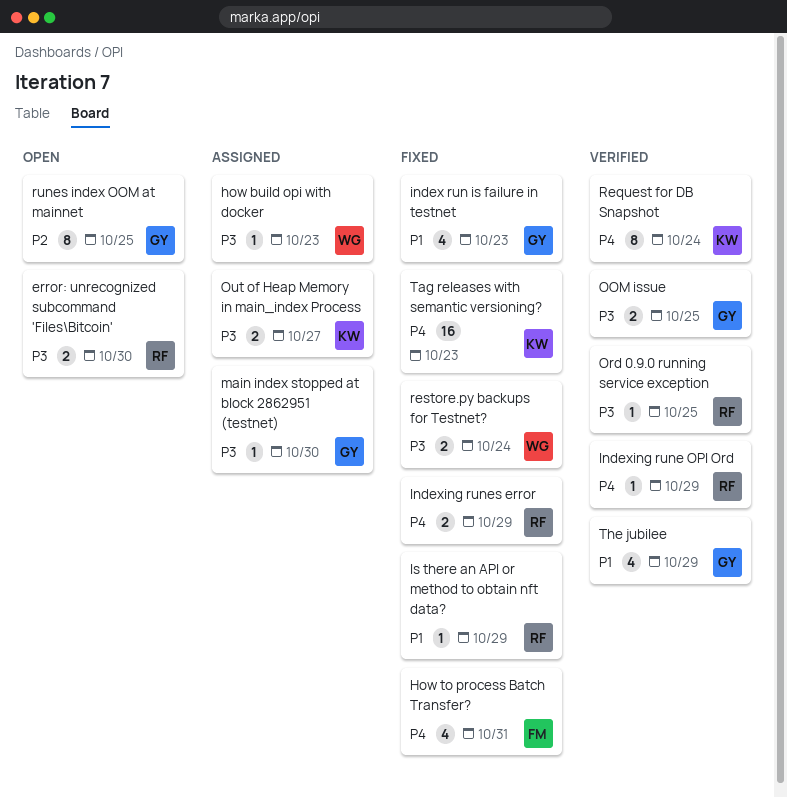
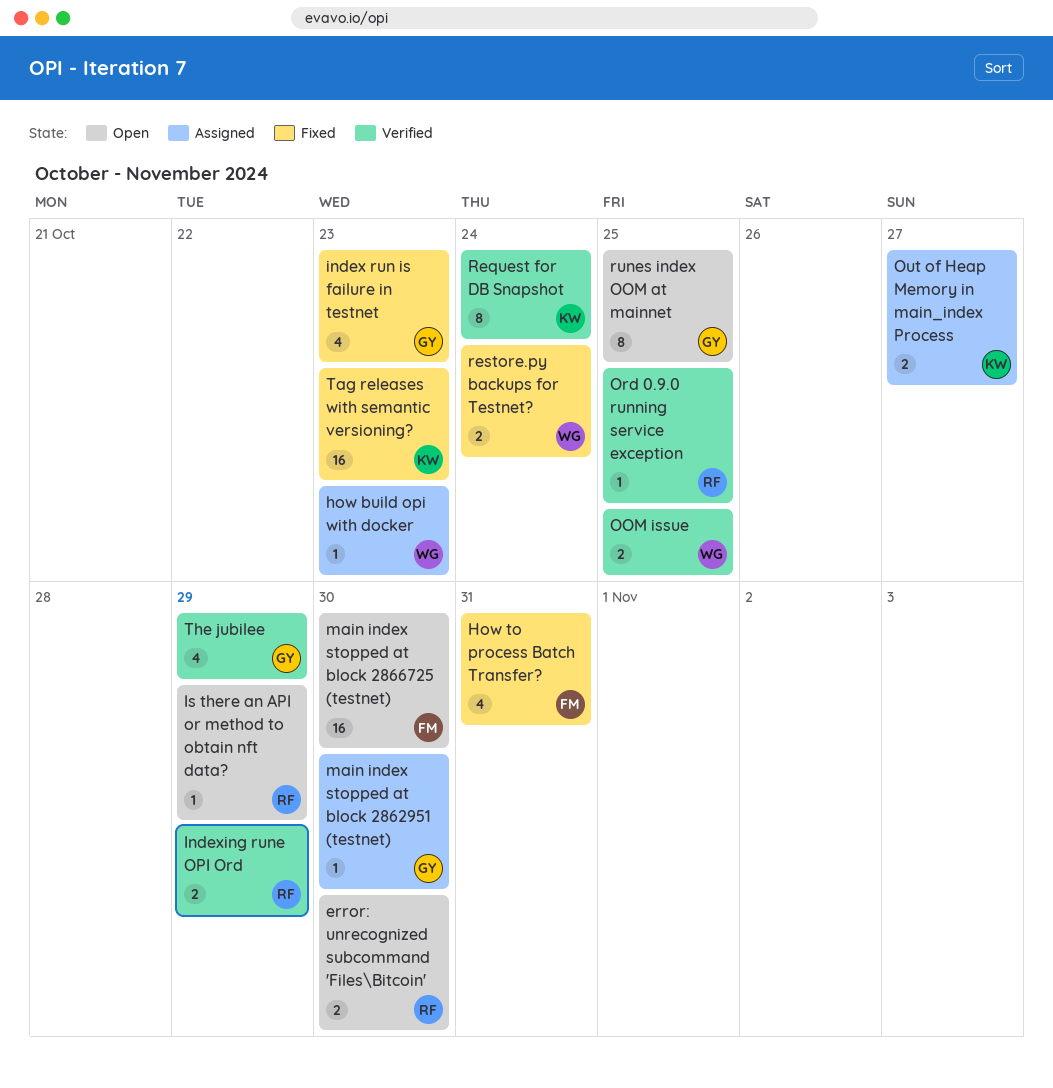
Indexing rune OPI Ord, estimate: 1 -> 2
Indexing runes error: present -> none
Is there an API or method to obtain nft data?, status: Fixed -> Open
main index stopped at block 2866725 (testnet): none -> present
OOM issue, owner: GY -> WG

